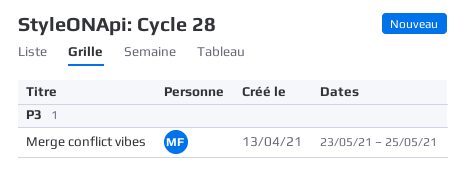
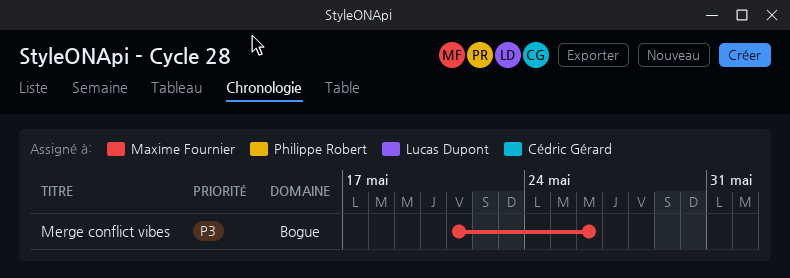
Merge conflict vibes, start: May 23 -> May 21
Merge conflict vibes, due: May 25 -> May 26

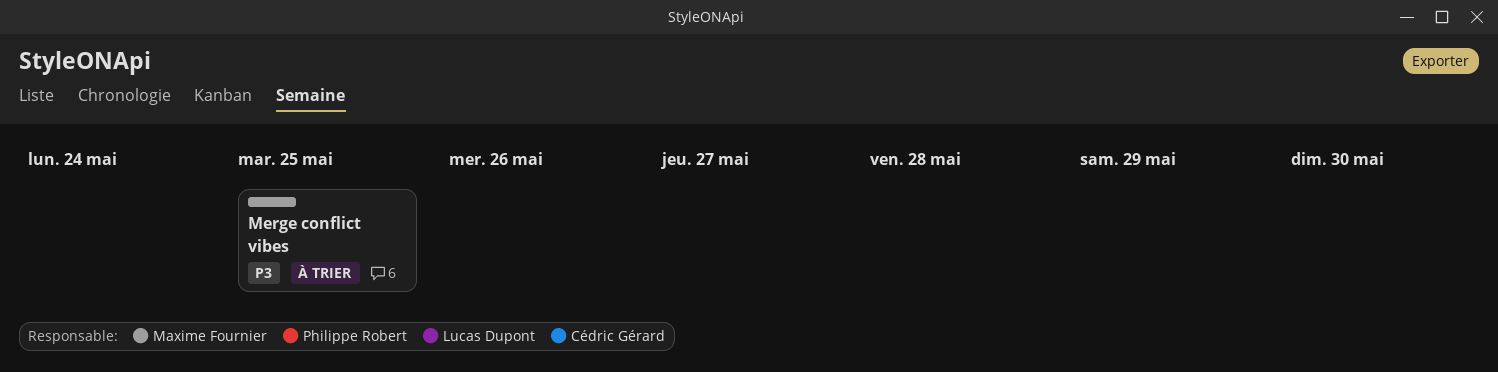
Merge conflict vibes, due: May 26 -> May 25

